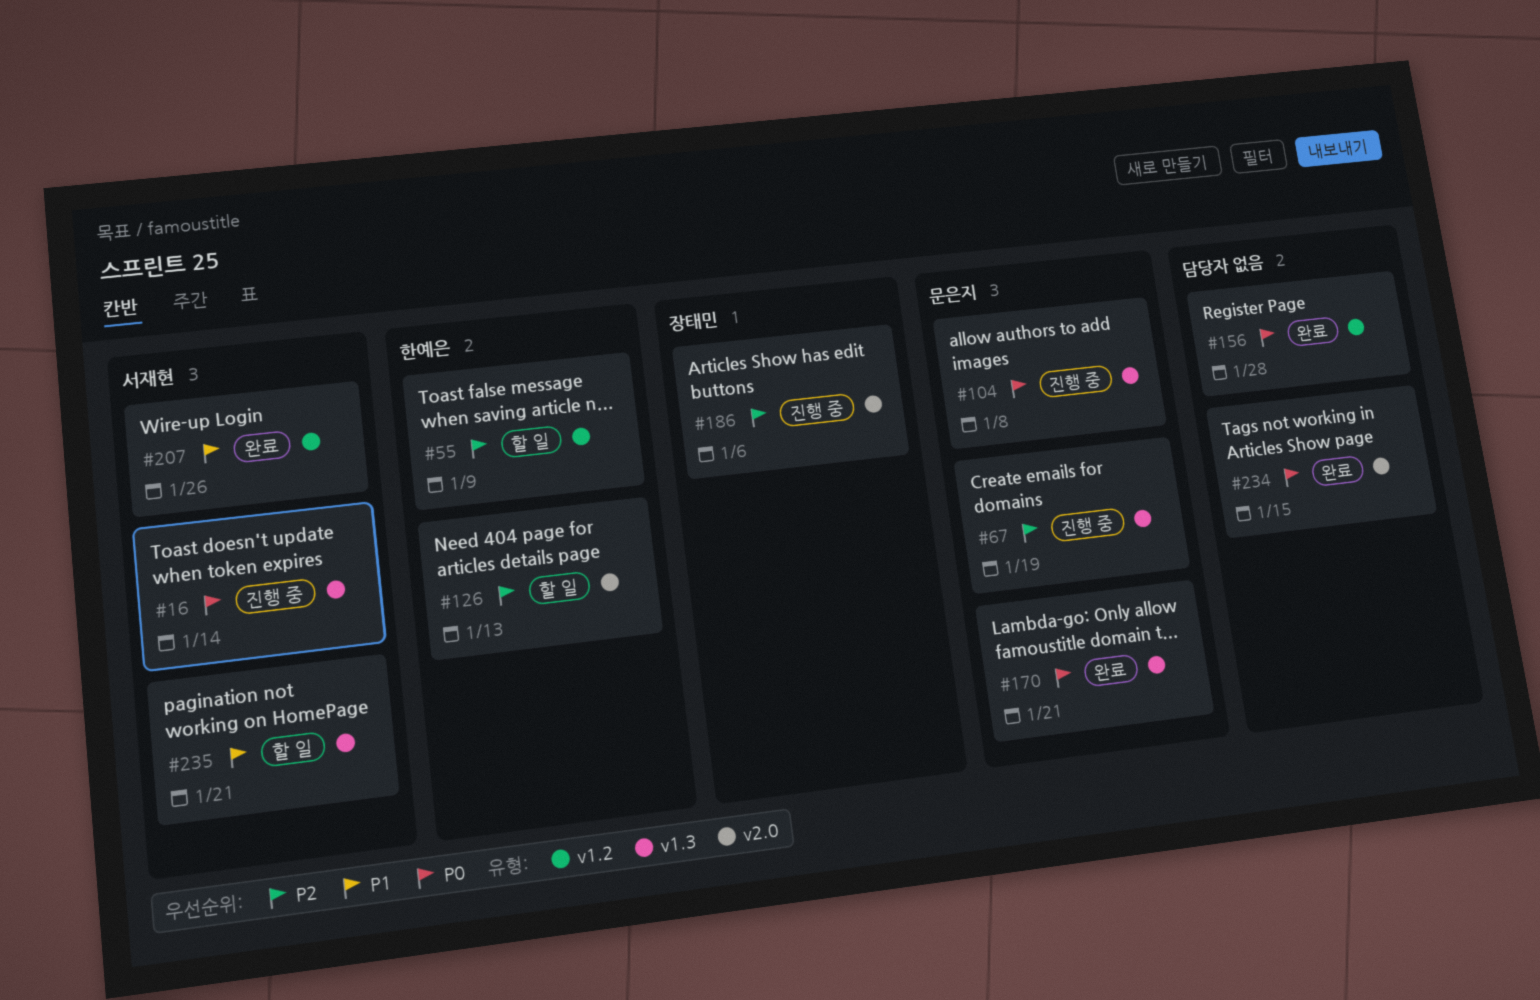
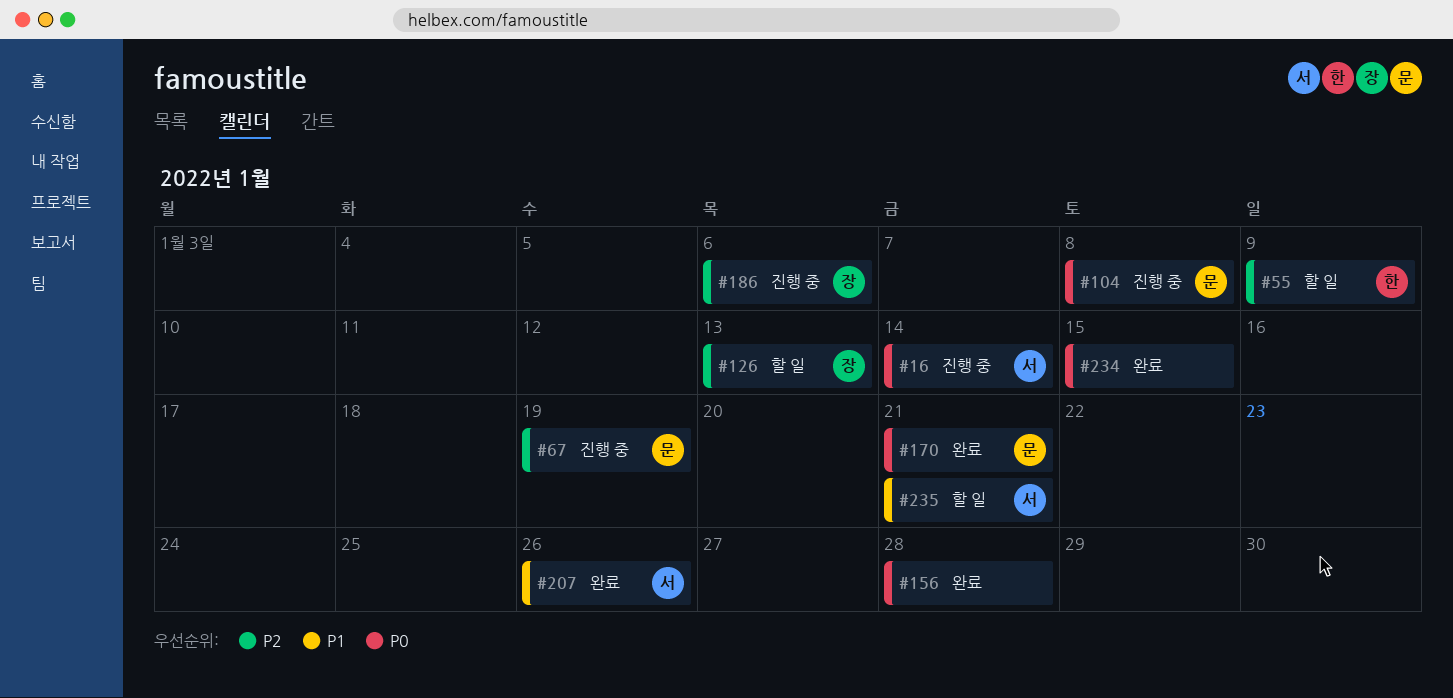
#126, owner: 한예은 -> 장태민

